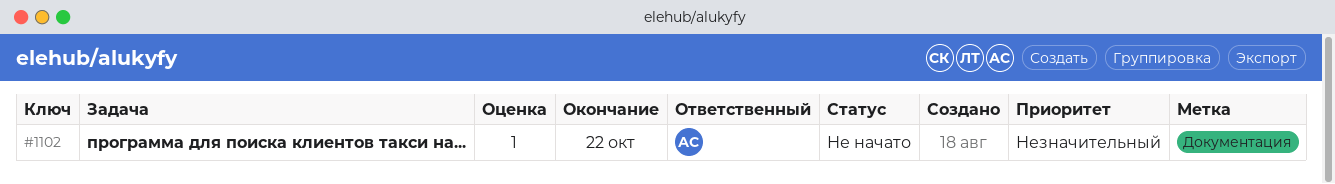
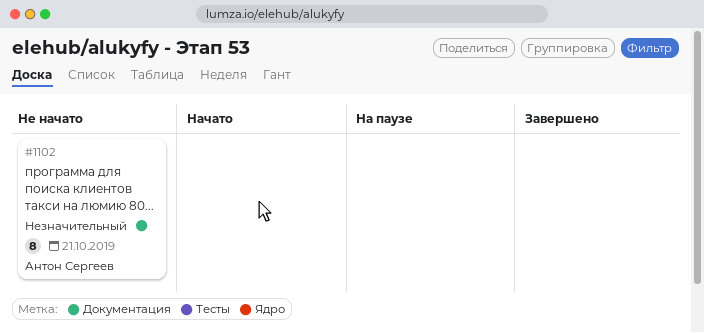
#1102, estimate: 1 -> 8
#1102, due: Oct 22 -> Oct 21

